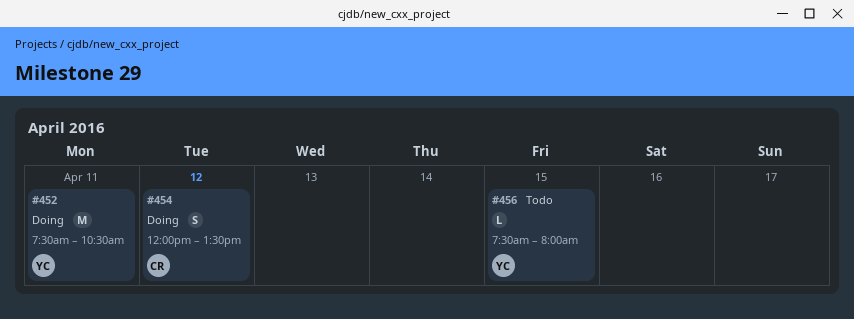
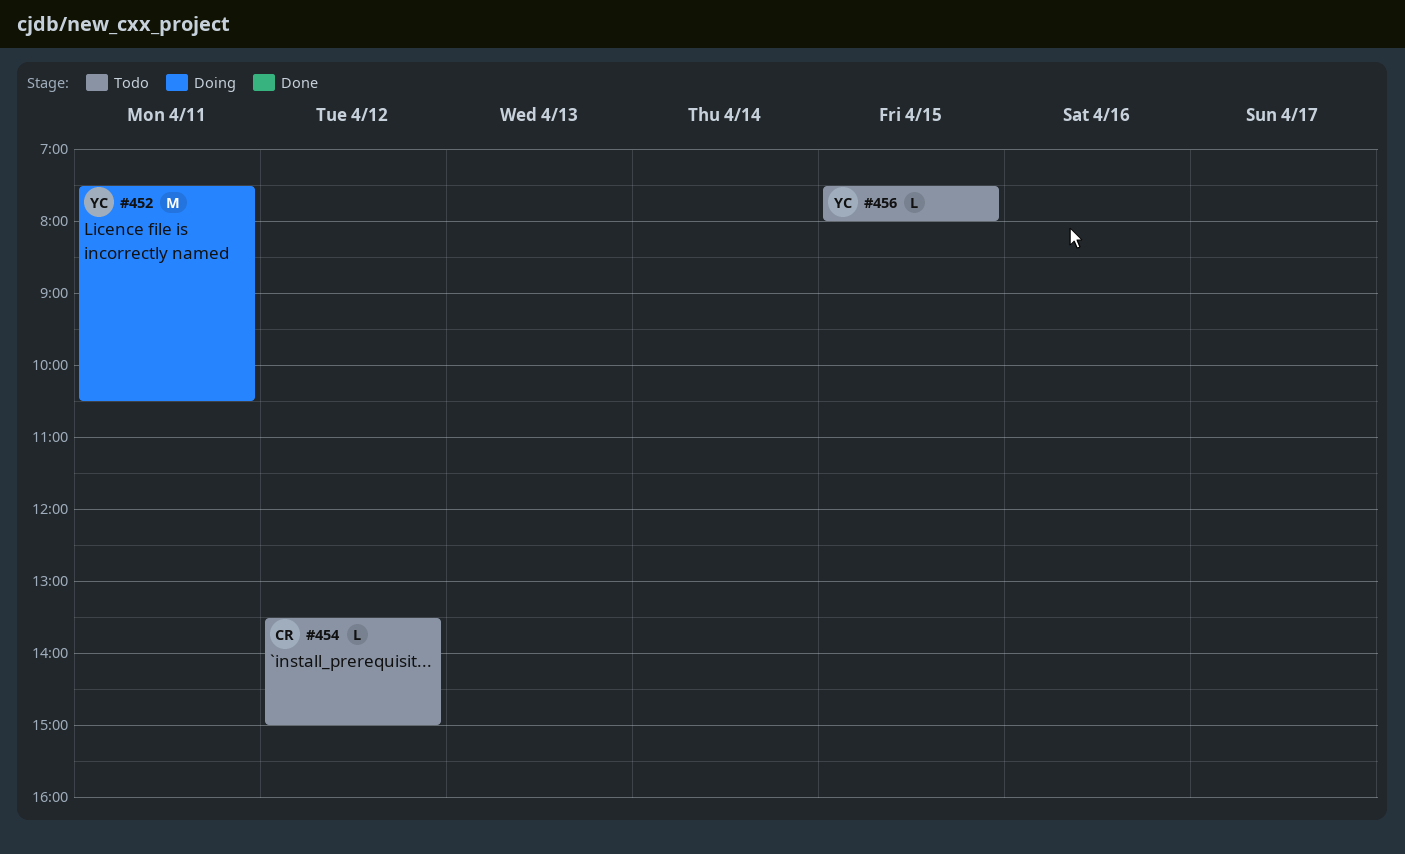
#454, status: Doing -> Todo
#454, estimate: S -> L
#454, begins: 12:00 -> 13:30
#454, ends: 13:30 -> 15:00

